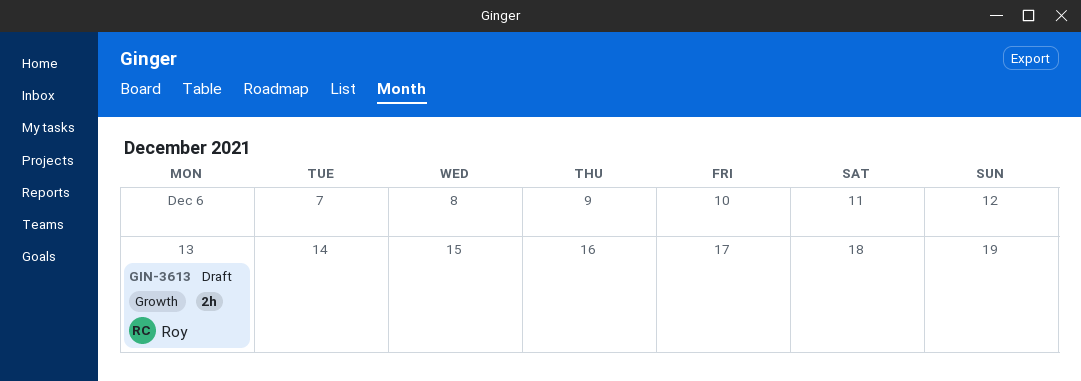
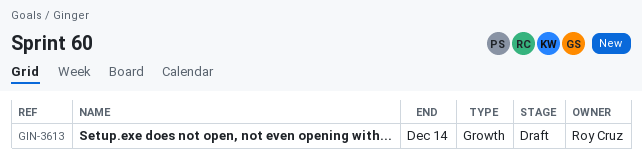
GIN-3613, due: Dec 13 -> Dec 14

